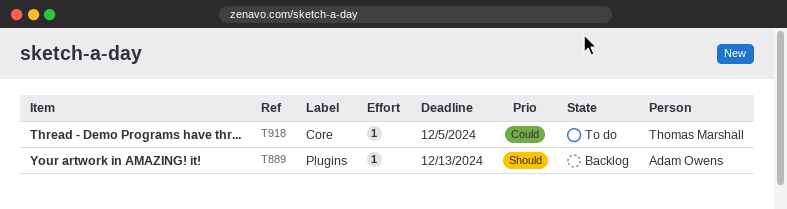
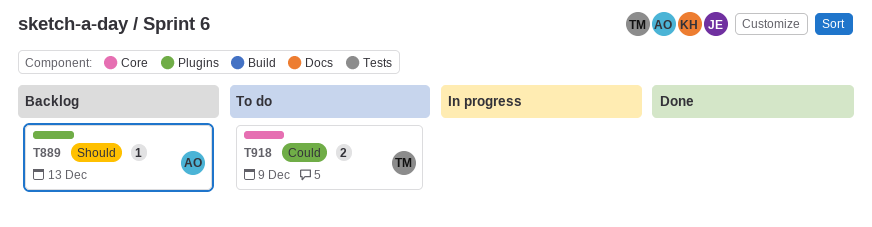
T918, estimate: 1 -> 2
T918, due: Dec 5 -> Dec 9

